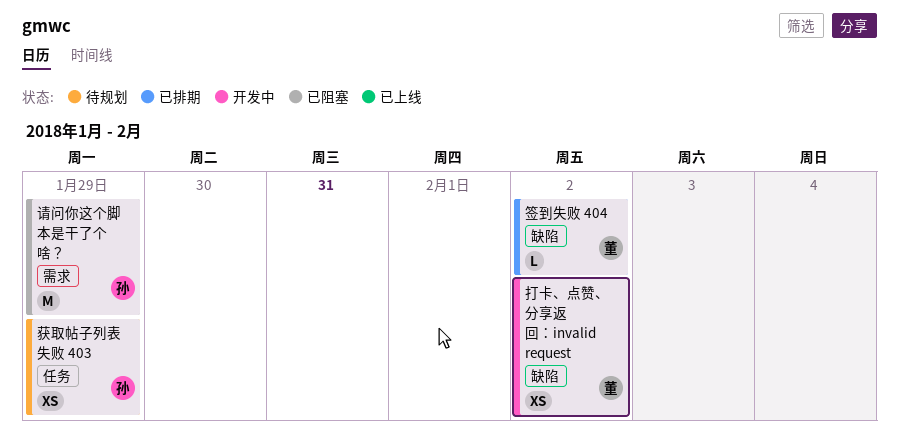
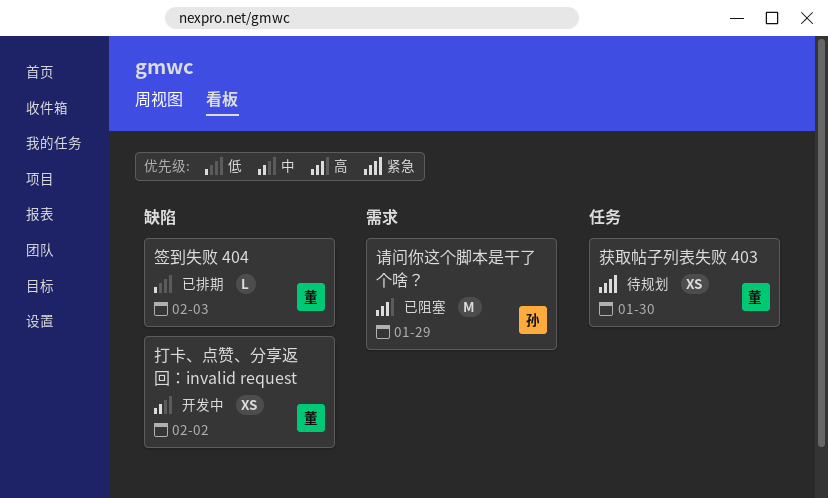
签到失败 404, day: Feb 2 -> Feb 3
获取帖子列表失败 403, owner: 孙 -> 董
获取帖子列表失败 403, day: Jan 29 -> Jan 30

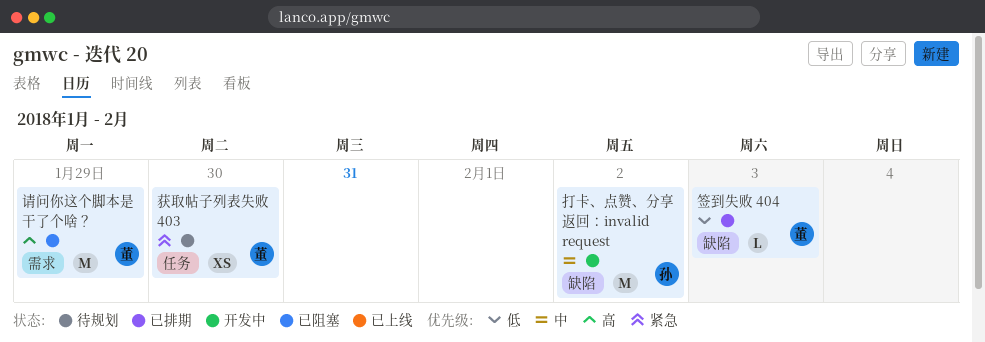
打卡、点赞、分享返回：invalid request, owner: 董 -> 孙
打卡、点赞、分享返回：invalid request, estimate: XS -> M
请问你这个脚本是干了个啥？, owner: 孙 -> 董

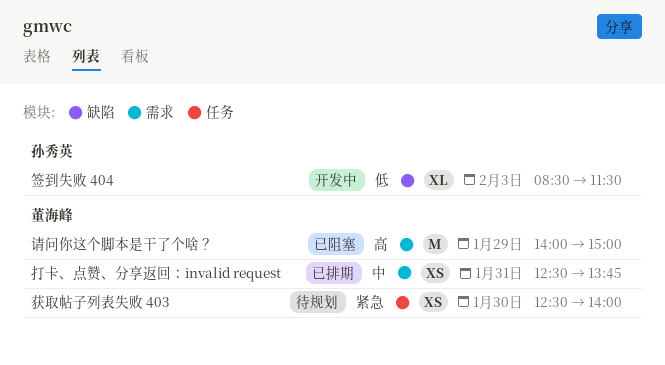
打卡、点赞、分享返回：invalid request, status: 开发中 -> 已排期
打卡、点赞、分享返回：invalid request, owner: 孙秀英 -> 董海峰
打卡、点赞、分享返回：invalid request, label: 缺陷 -> 需求
打卡、点赞、分享返回：invalid request, estimate: M -> XS
打卡、点赞、分享返回：invalid request, day: Feb 2 -> Jan 31
签到失败 404, status: 已排期 -> 开发中
签到失败 404, owner: 董海峰 -> 孙秀英
签到失败 404, estimate: L -> XL

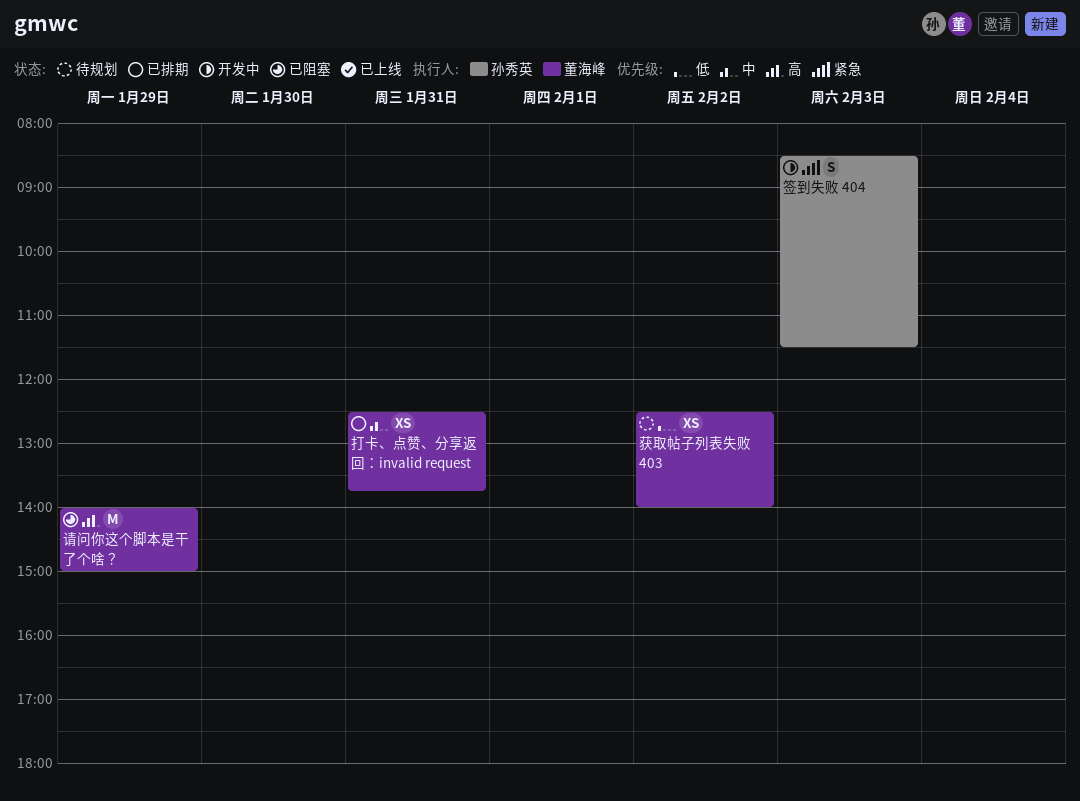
签到失败 404, priority: 低 -> 紧急
签到失败 404, estimate: XL -> S
获取帖子列表失败 403, priority: 紧急 -> 低
获取帖子列表失败 403, day: Jan 30 -> Feb 2

